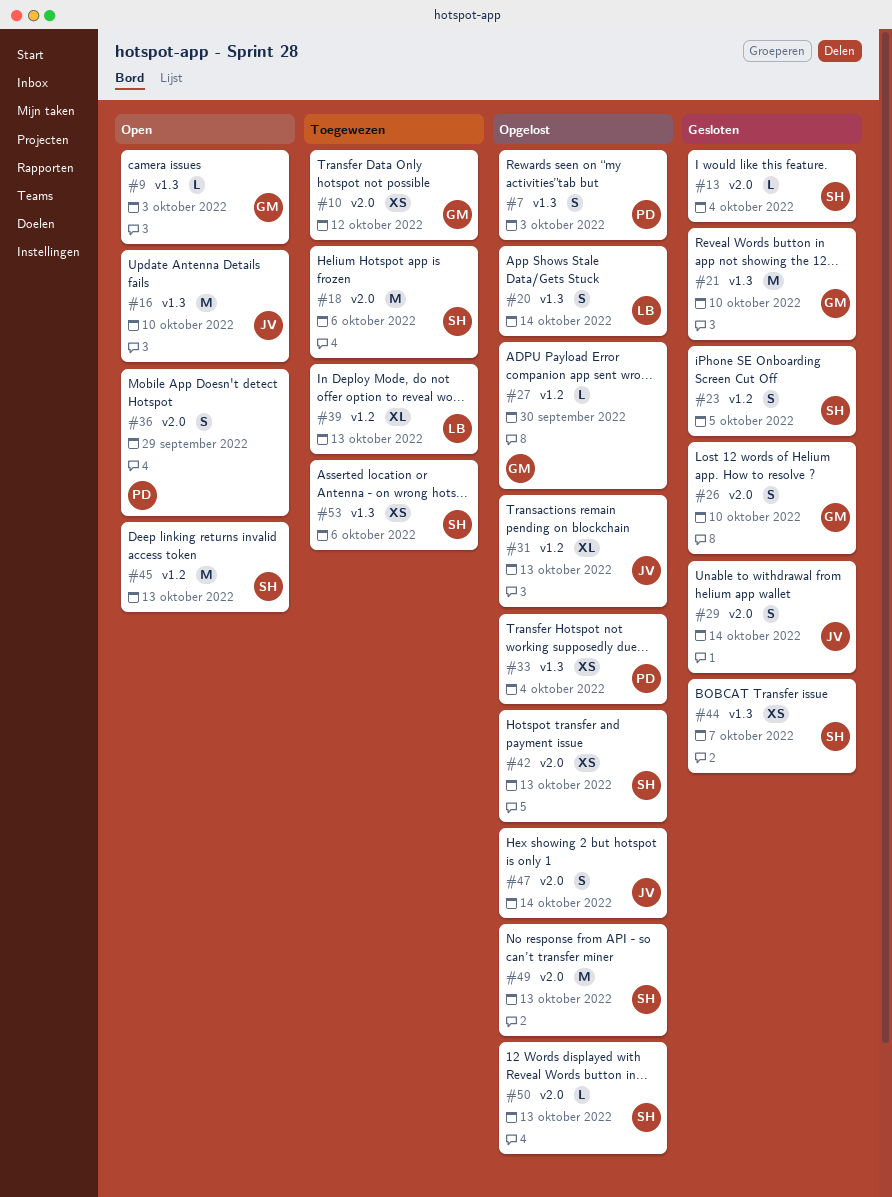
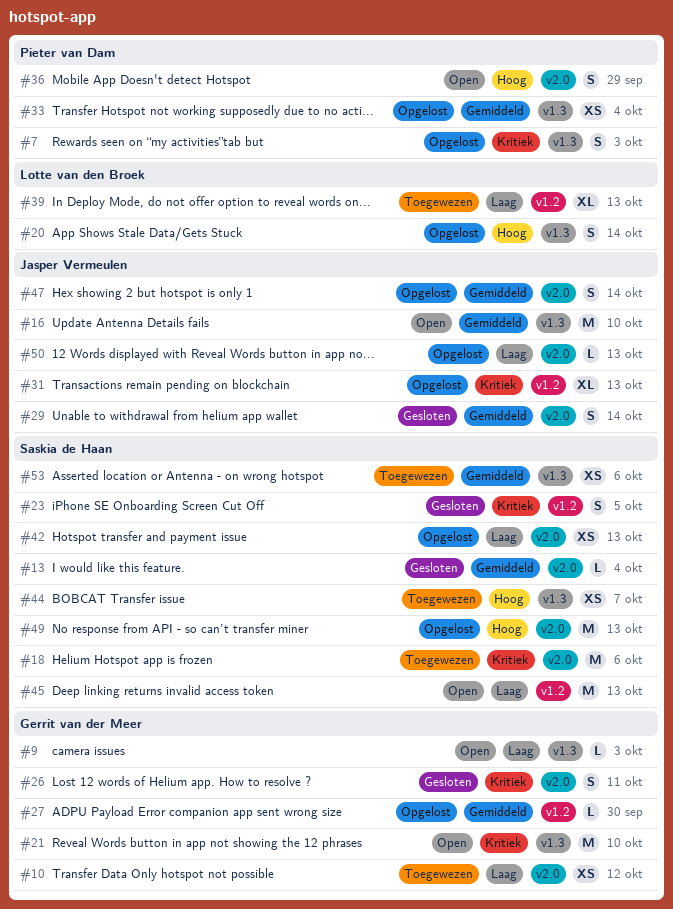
#21, status: Gesloten -> Open
#26, due: Oct 10 -> Oct 11
#44, status: Gesloten -> Toegewezen
#50, owner: Saskia de Haan -> Jasper Vermeulen

